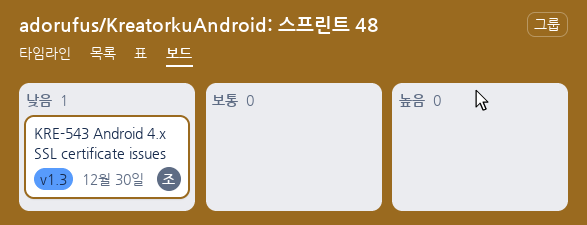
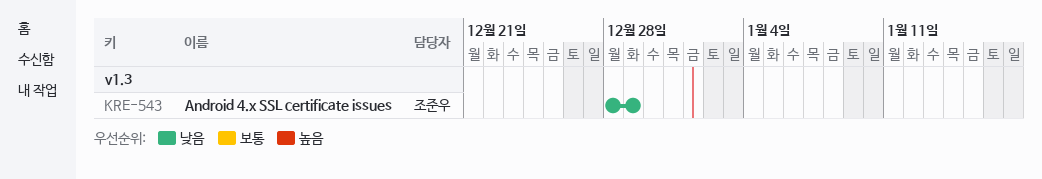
KRE-543, due: Dec 30 -> Dec 29

